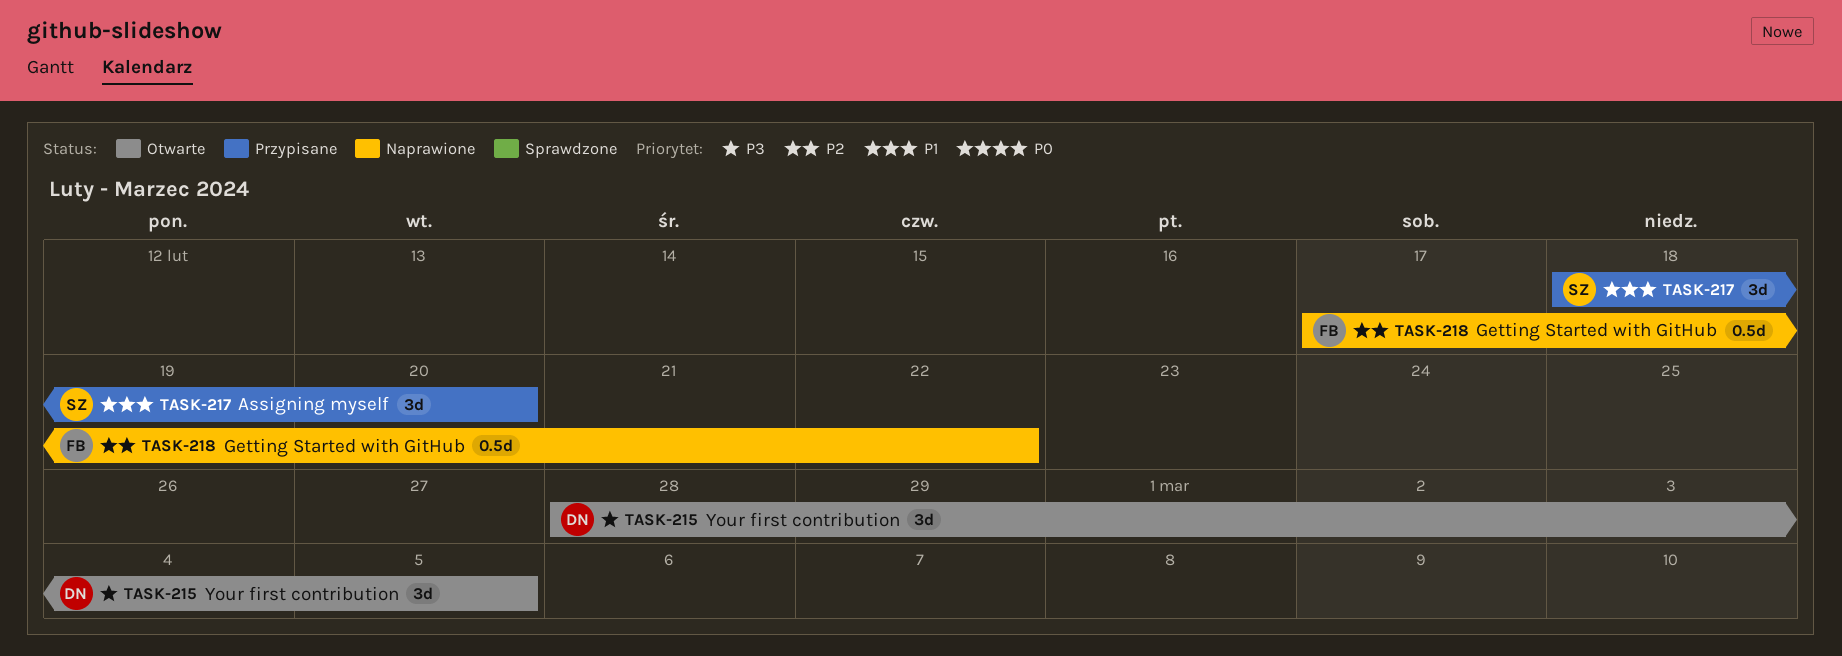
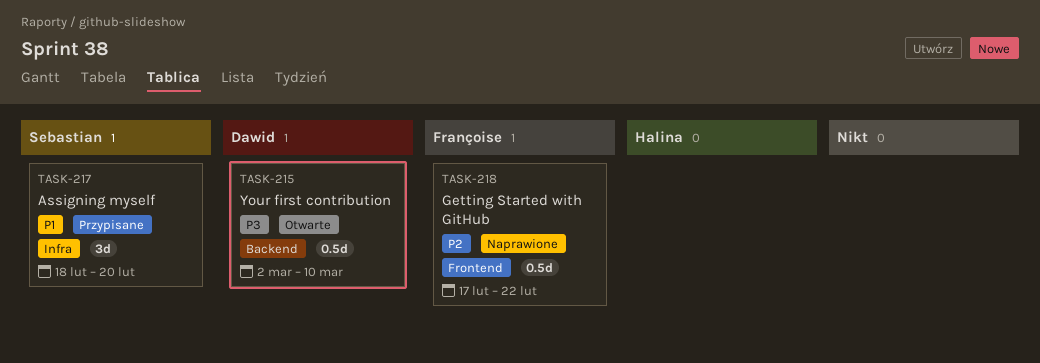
TASK-215, estimate: 3d -> 0.5d
TASK-215, start: Feb 28 -> Mar 2
TASK-215, due: Mar 5 -> Mar 10

